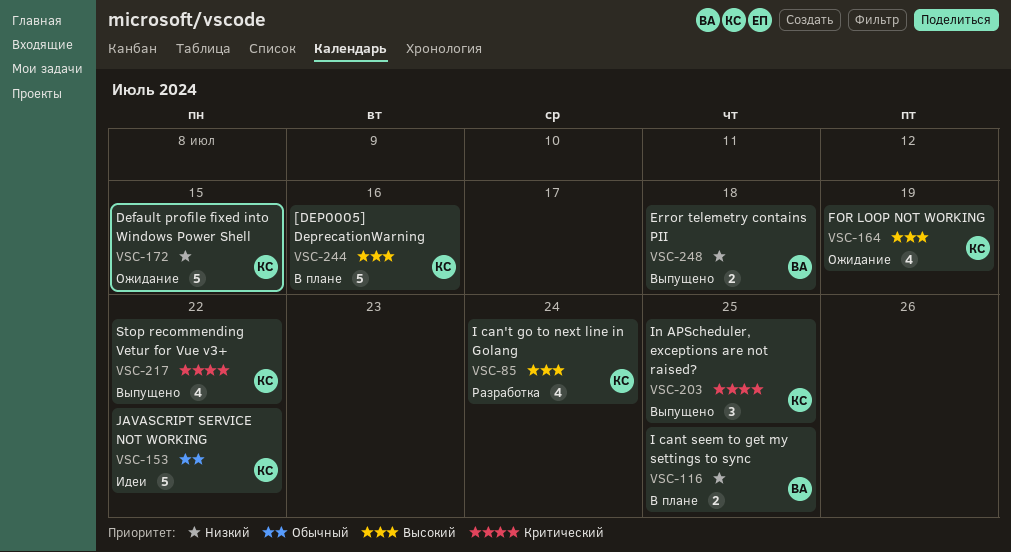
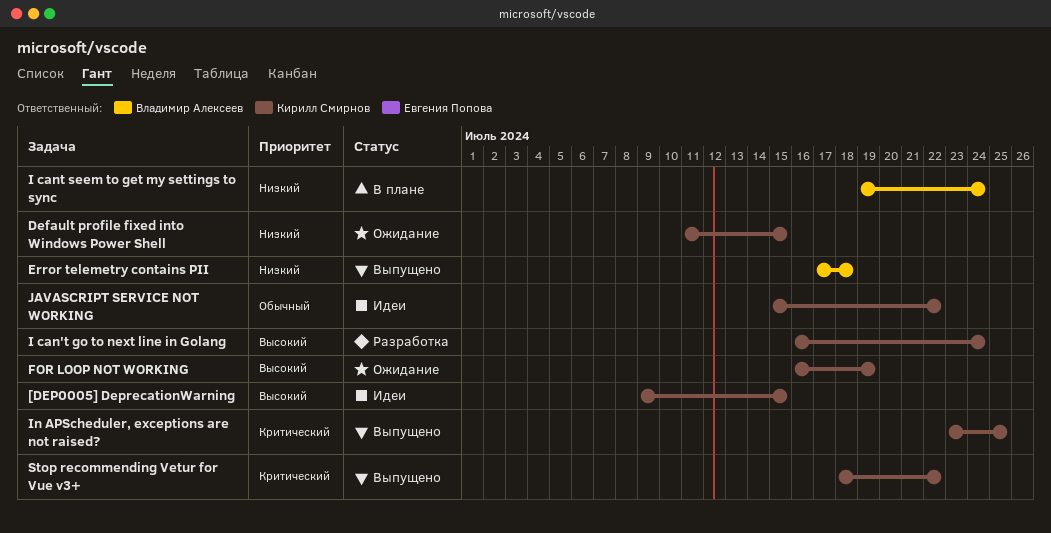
[DEP0005] DeprecationWarning, status: В плане -> Идеи
[DEP0005] DeprecationWarning, due: Jul 16 -> Jul 15
I cant seem to get my settings to sync, due: Jul 25 -> Jul 24

